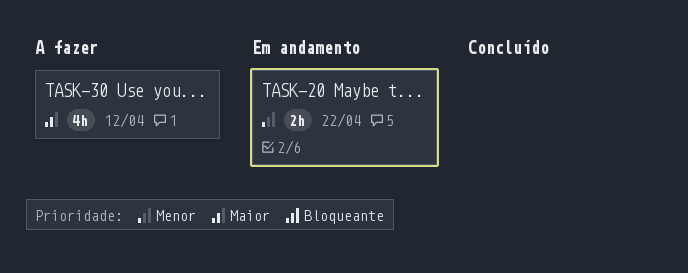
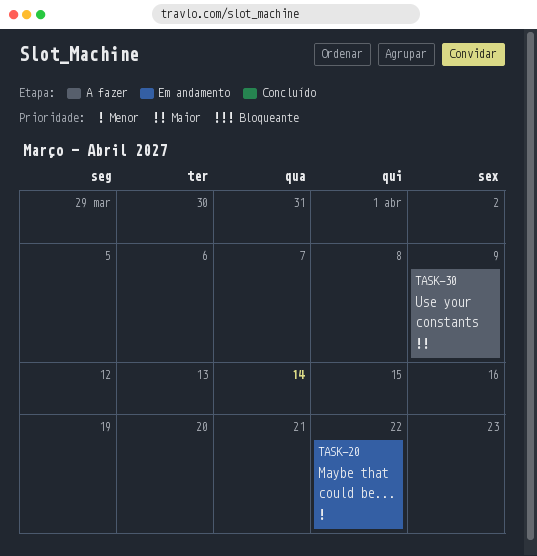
TASK-30, due: Apr 12 -> Apr 9

